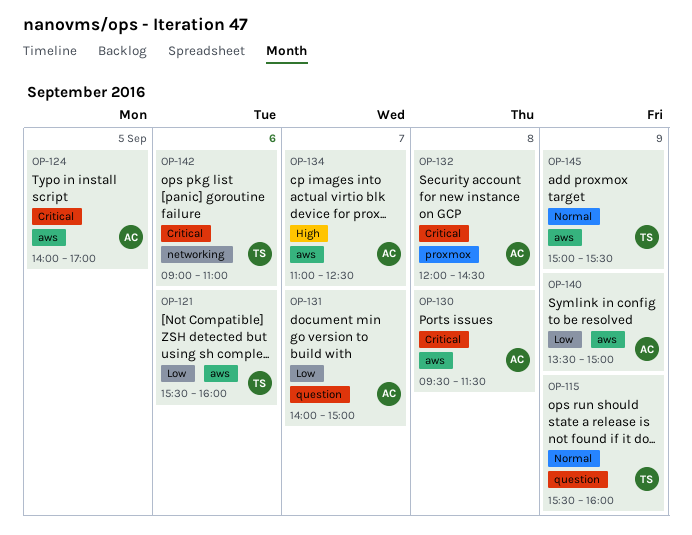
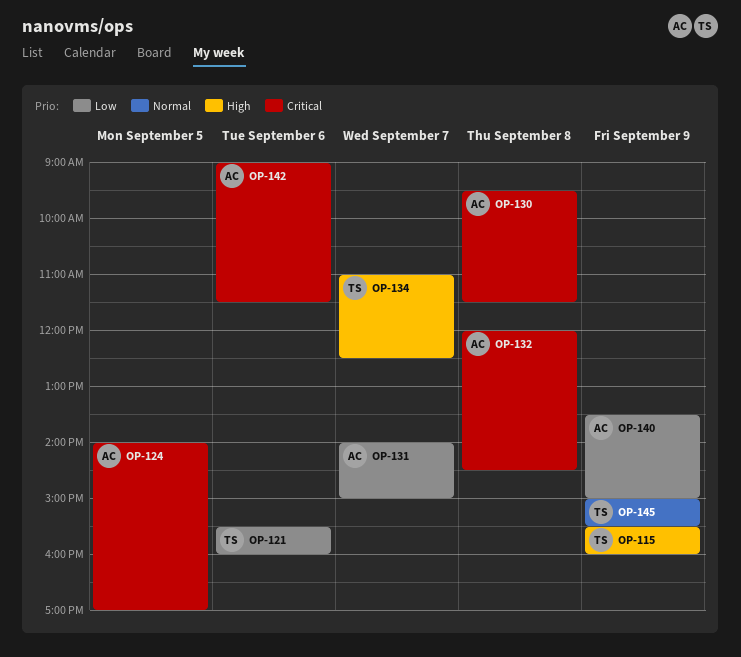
OP-115, priority: Normal -> High
OP-134, owner: AC -> TS
OP-142, owner: TS -> AC
OP-142, ends: 11:00 -> 11:30

